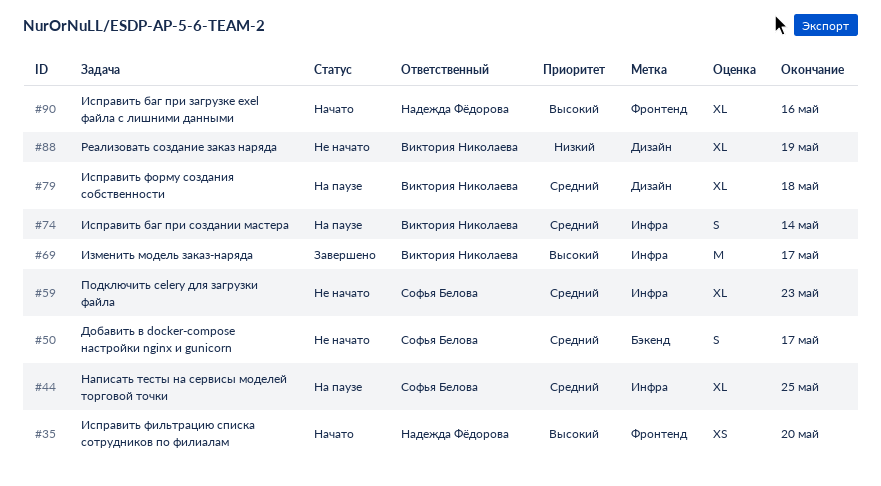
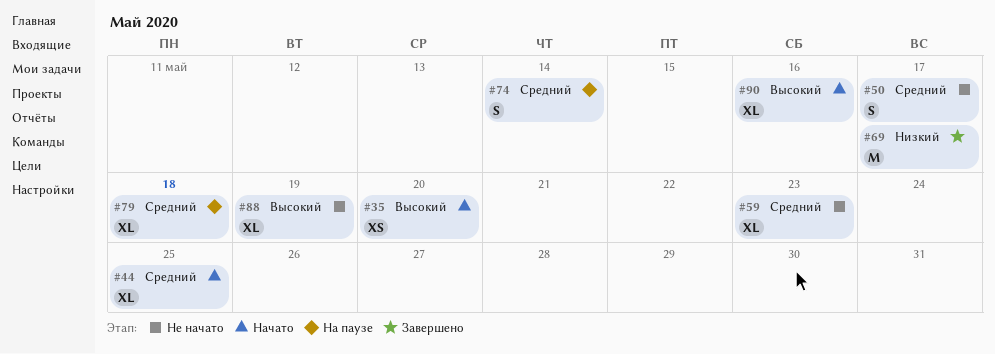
#44, status: На паузе -> Начато
#69, priority: Высокий -> Низкий
#88, priority: Низкий -> Высокий

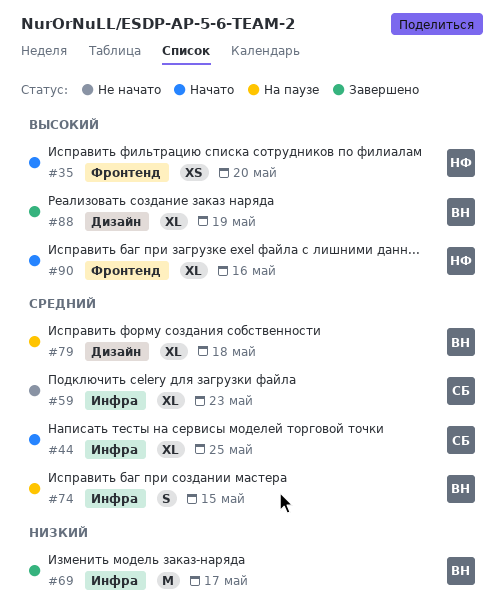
#50: present -> none
#74, due: May 14 -> May 15
#88, status: Не начато -> Завершено

